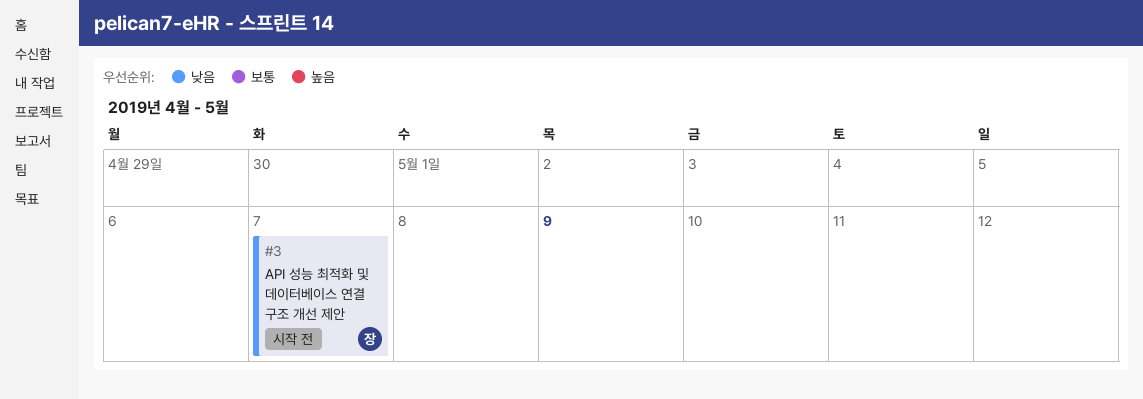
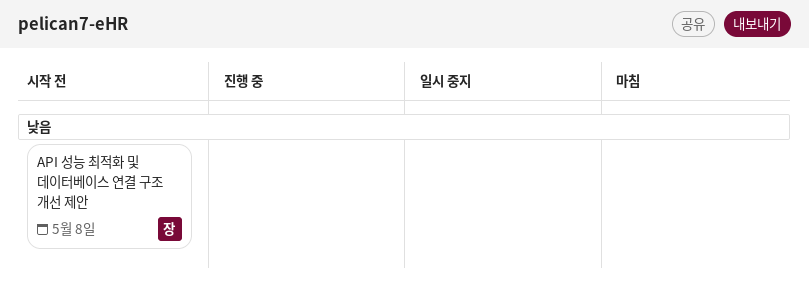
API 성능 최적화 및 데이터베이스 연결 구조 개선 제안, due: May 7 -> May 8

